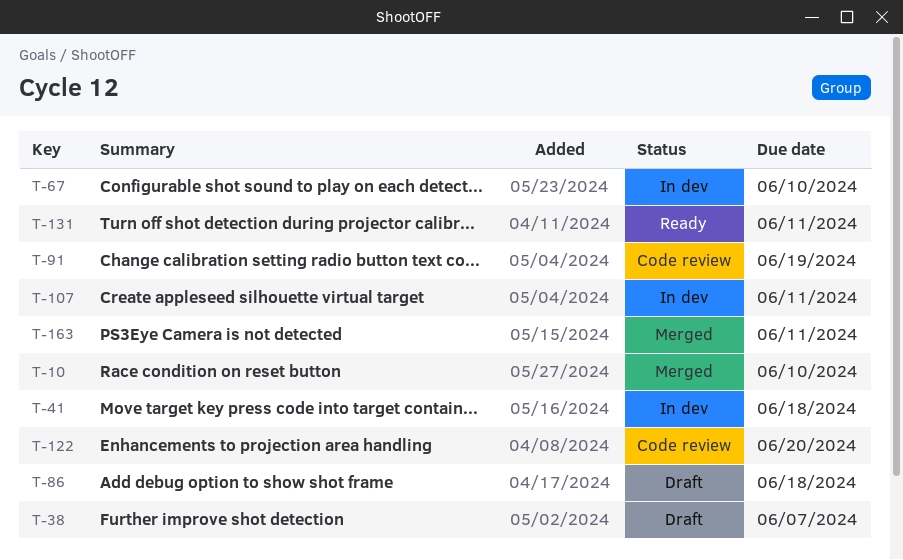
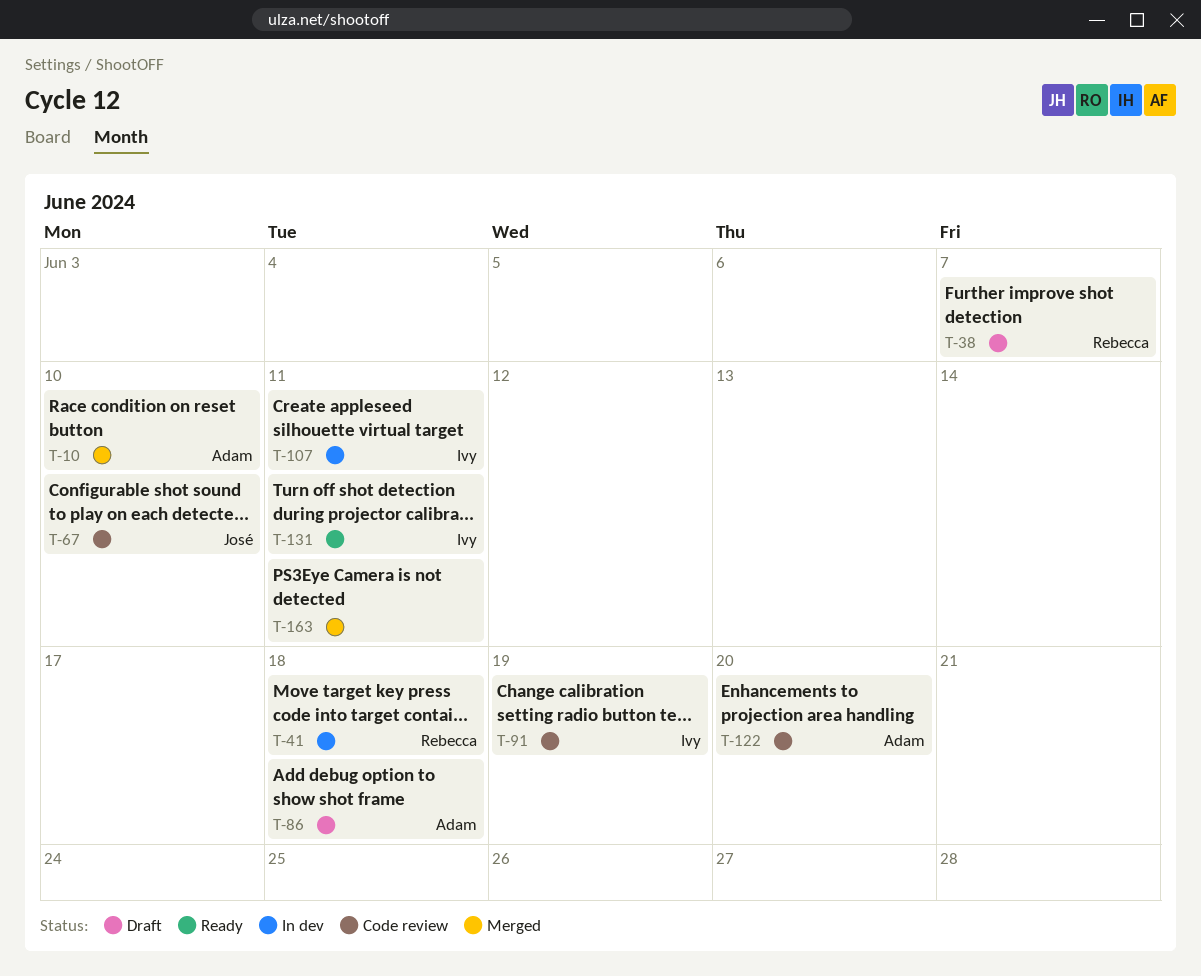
T-67, status: In dev -> Code review

